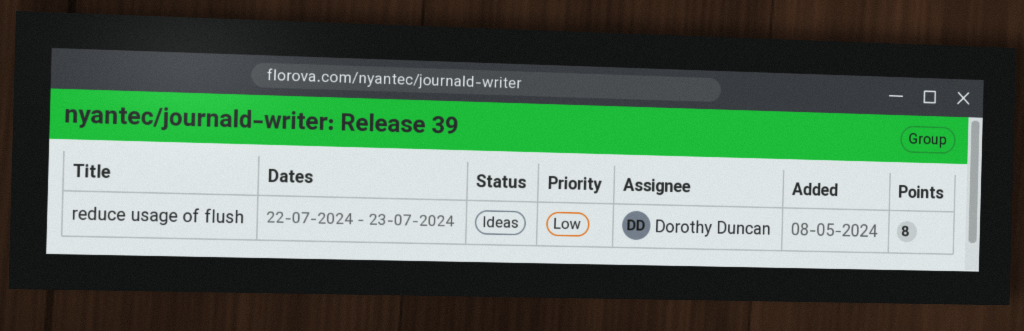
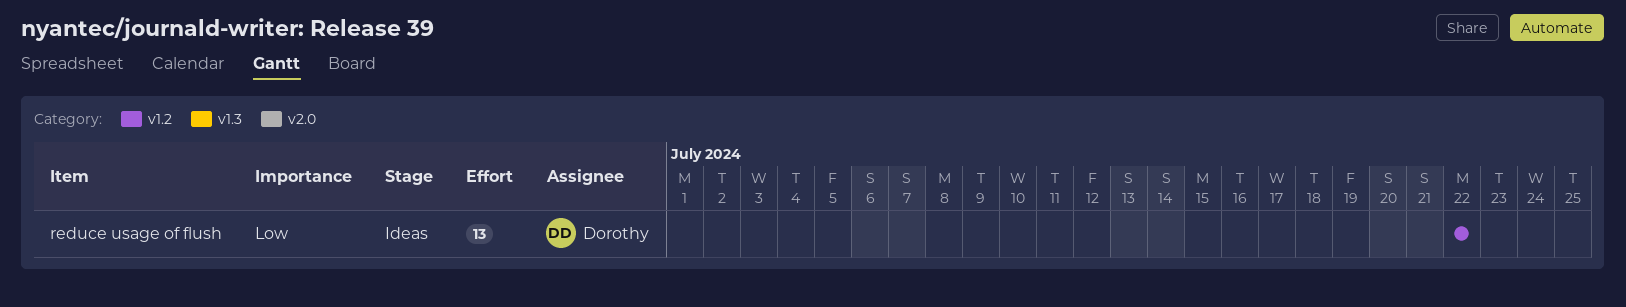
reduce usage of flush, estimate: 8 -> 13
reduce usage of flush, due: Jul 23 -> Jul 22

